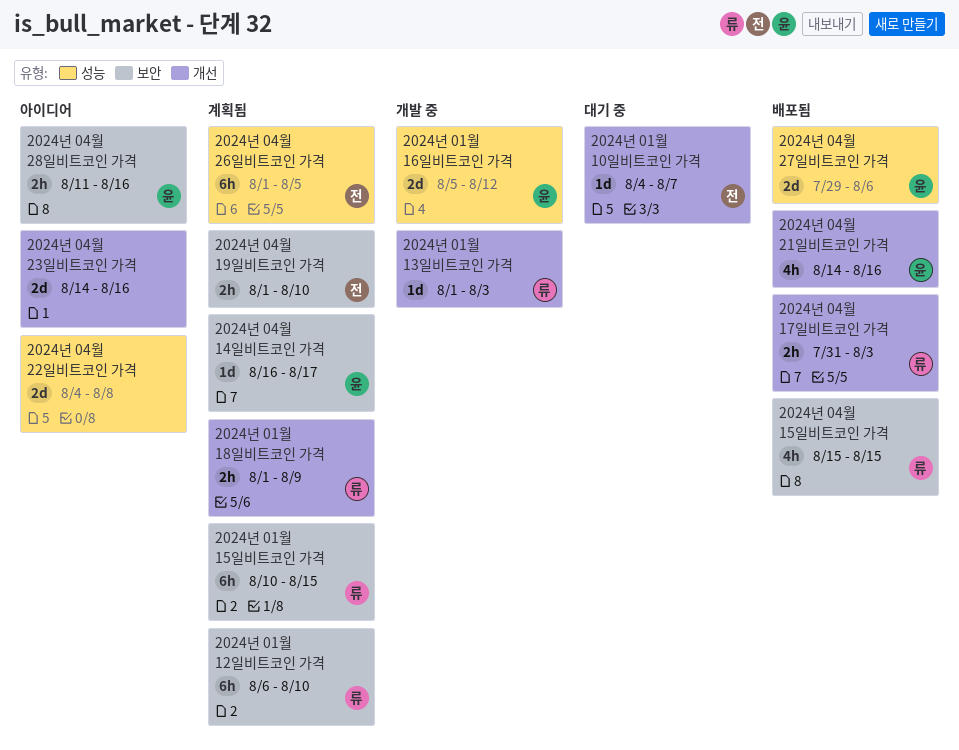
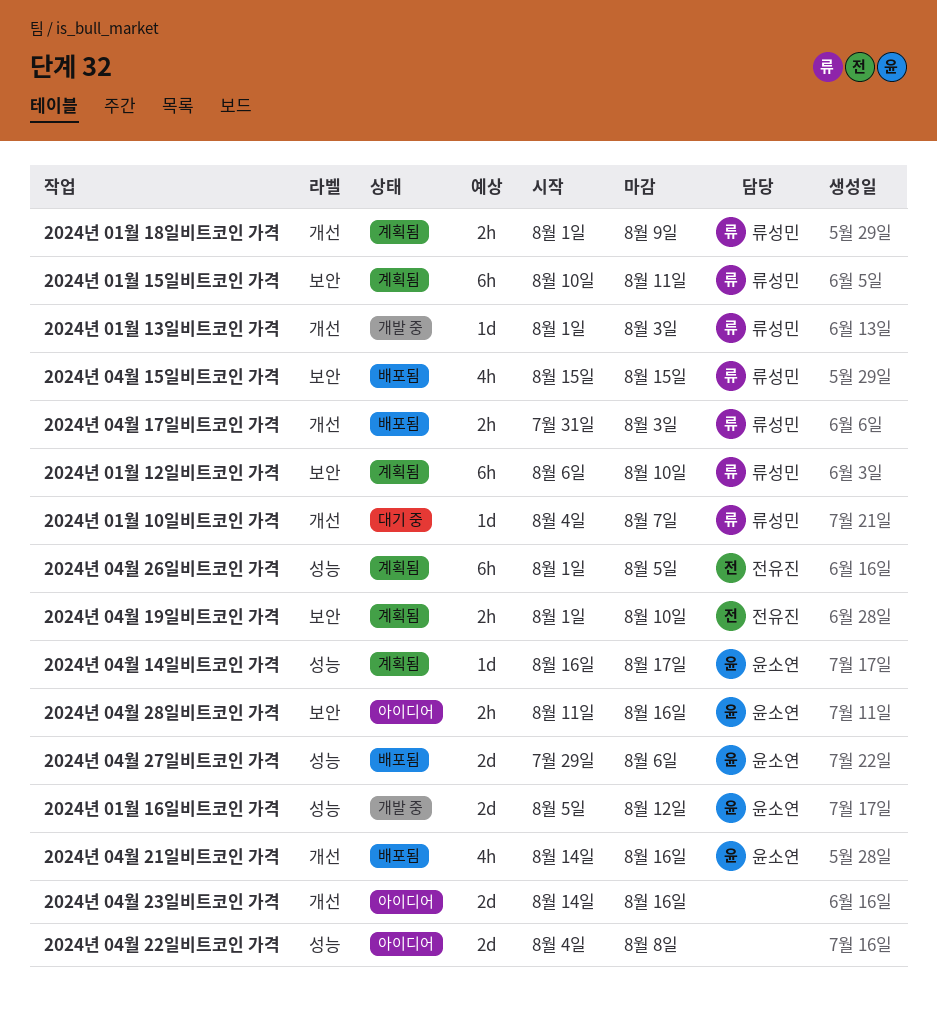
2024년 01월 10일비트코인 가격, owner: 전유진 -> 류성민
2024년 01월 15일비트코인 가격, due: Aug 15 -> Aug 11
2024년 04월 14일비트코인 가격, label: 보안 -> 성능

